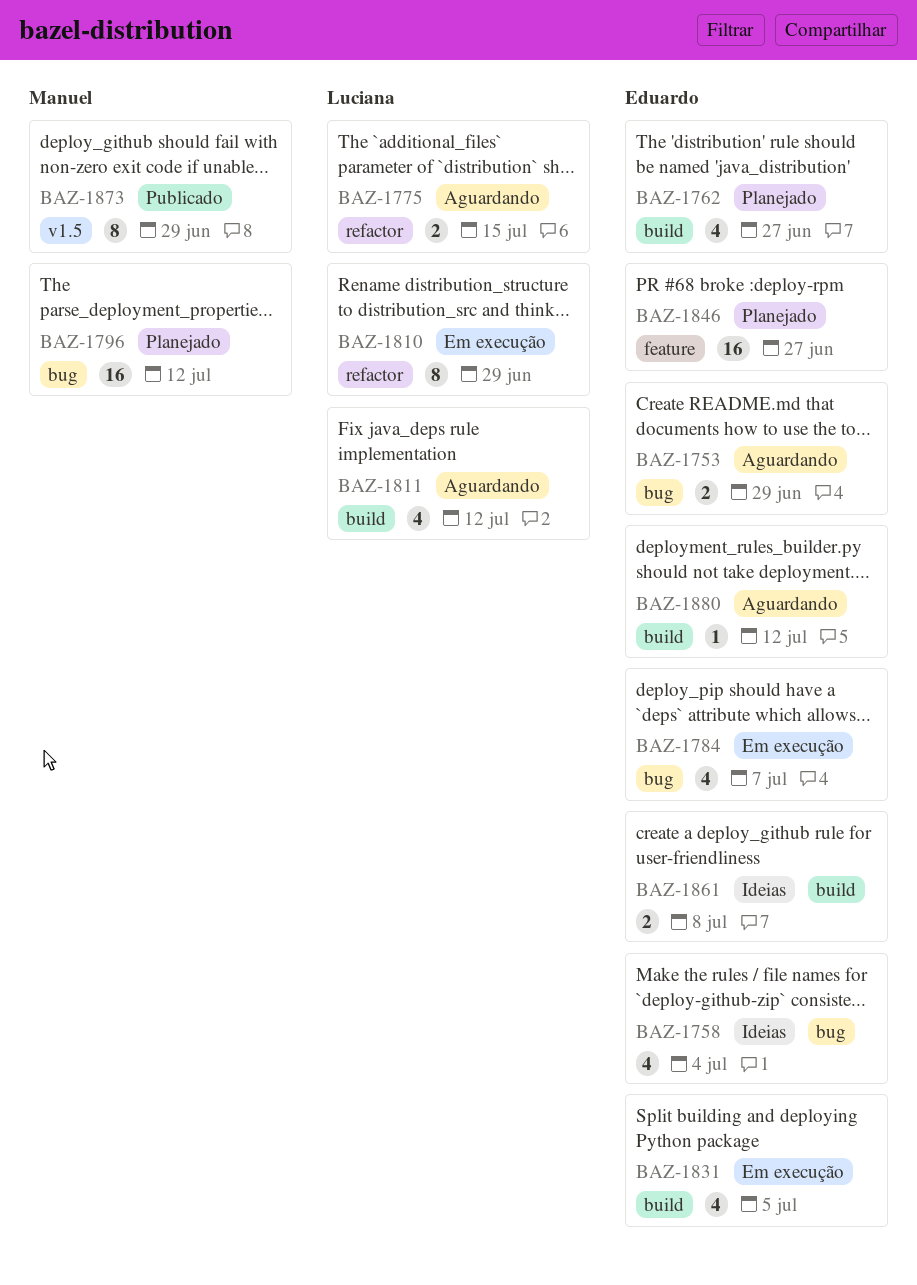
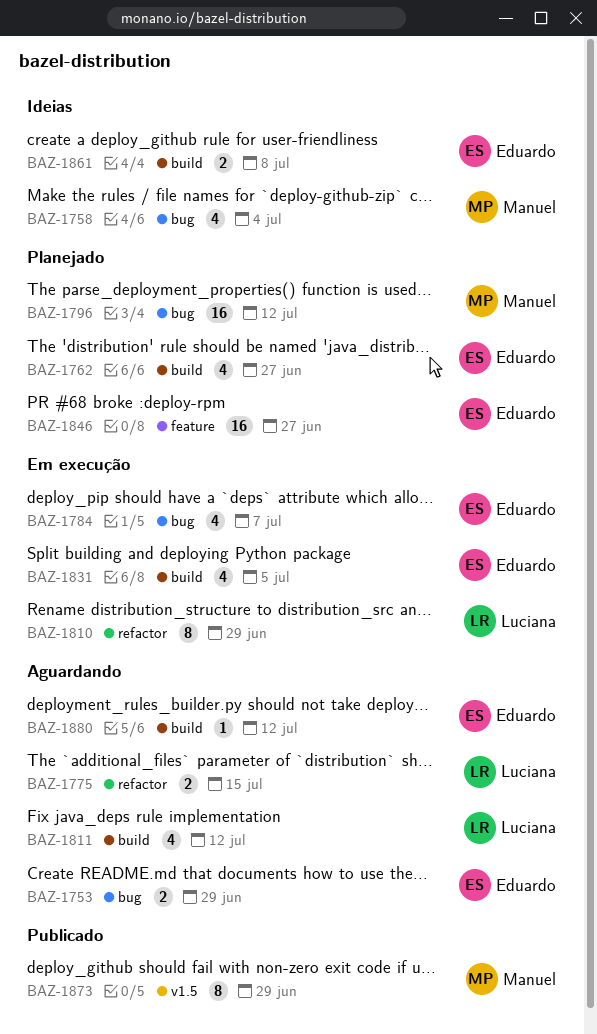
BAZ-1758, owner: Eduardo -> Manuel

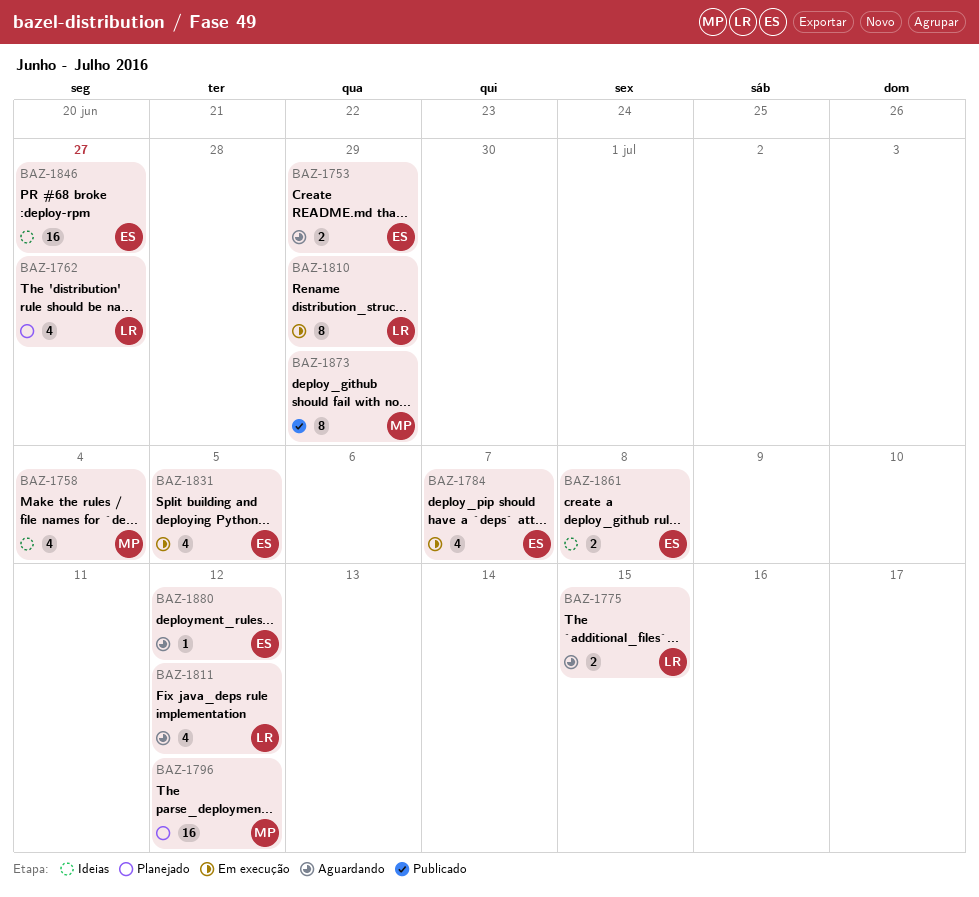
BAZ-1762, owner: Eduardo -> Luciana
BAZ-1846, status: Planejado -> Ideias

